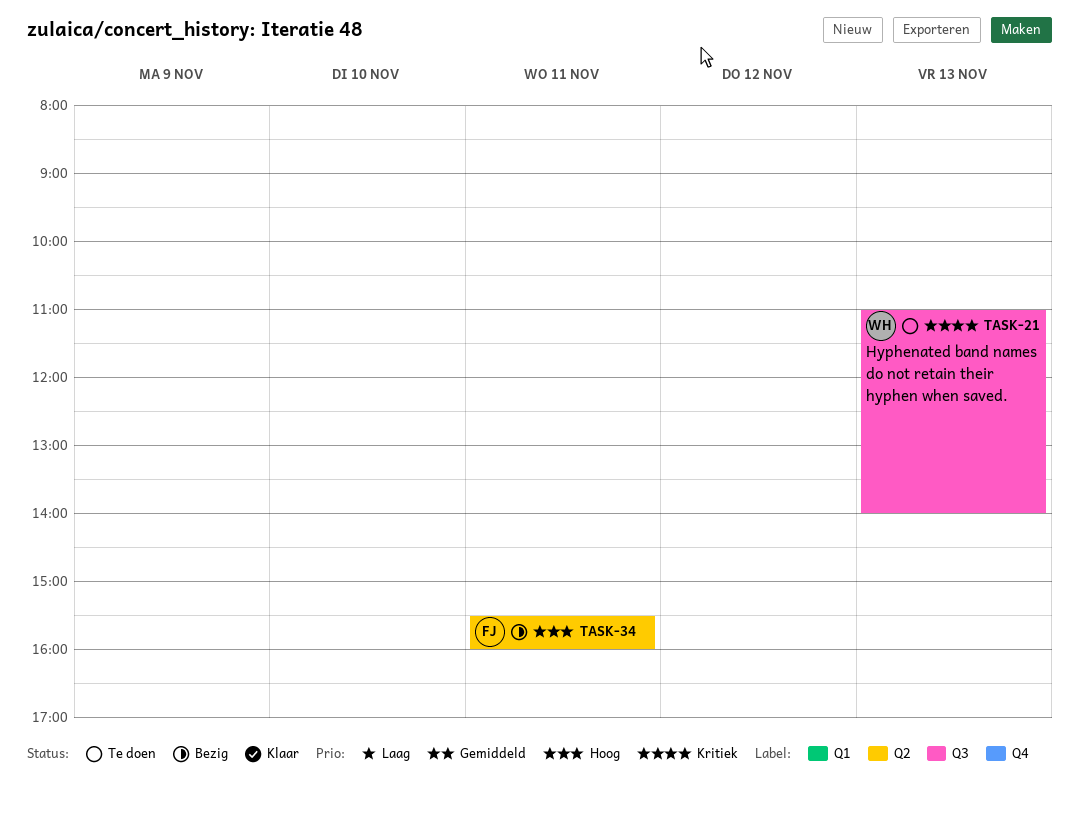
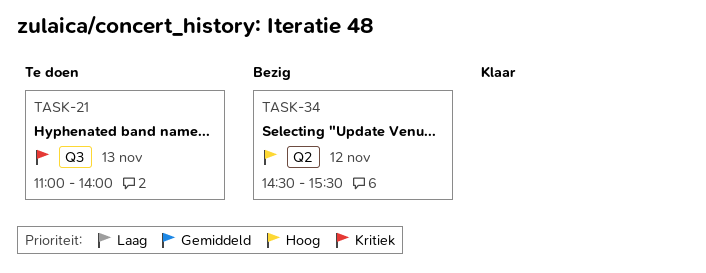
TASK-34, day: Nov 11 -> Nov 12
TASK-34, begins: 15:30 -> 14:30
TASK-34, ends: 16:00 -> 15:30

